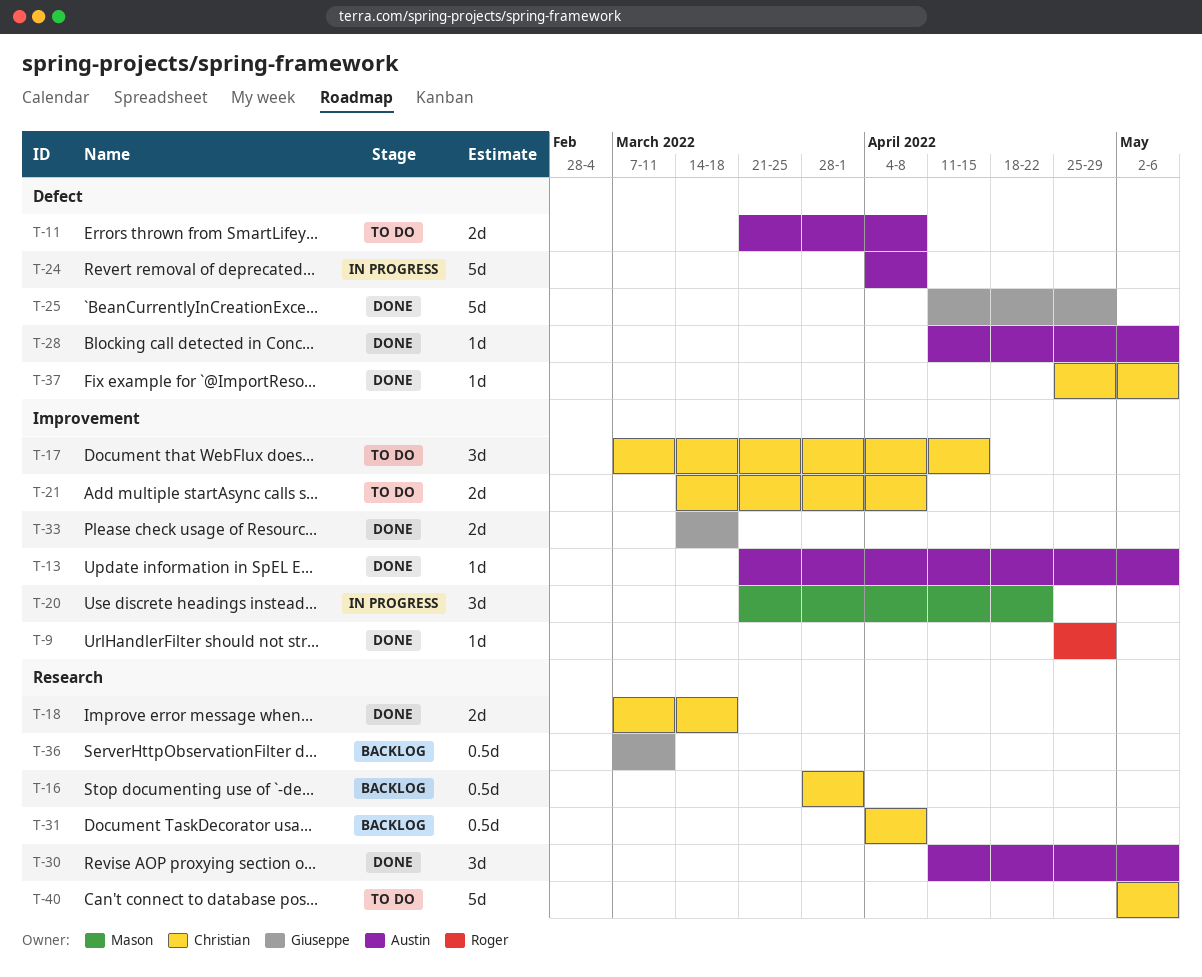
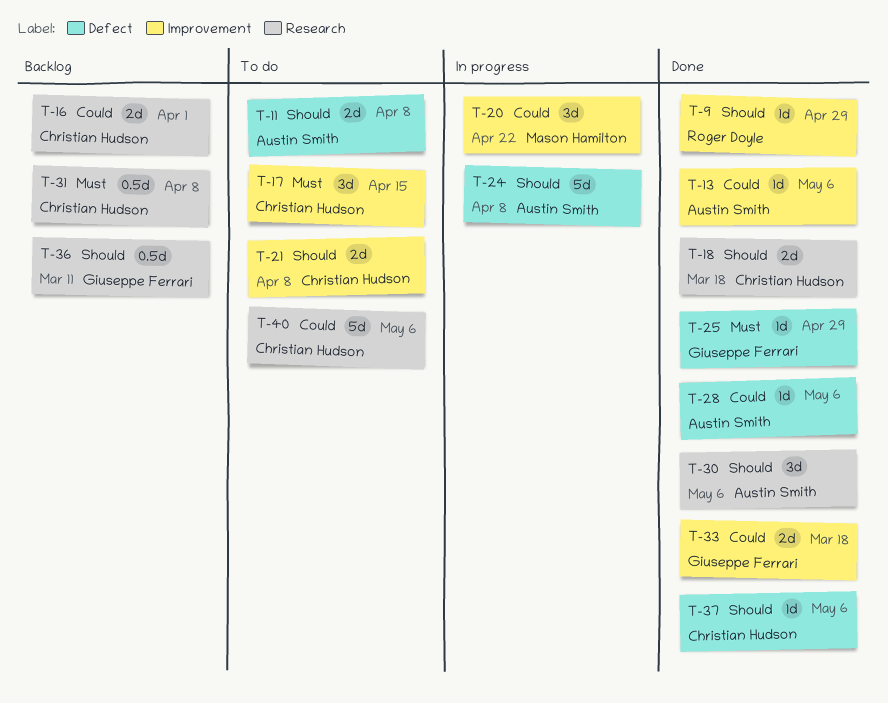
T-16, estimate: 0.5d -> 2d
T-25, estimate: 5d -> 1d

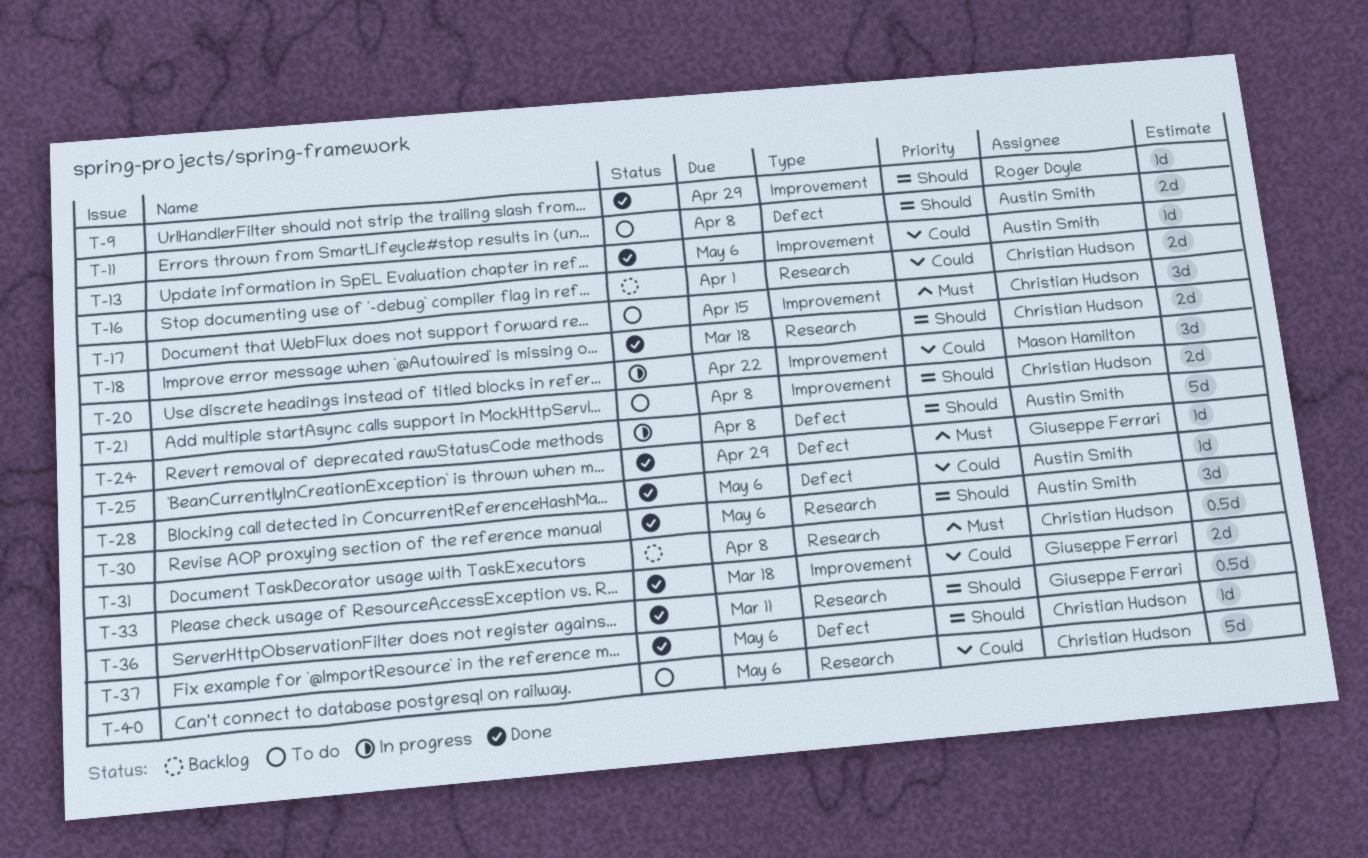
T-36, status: Backlog -> Done

